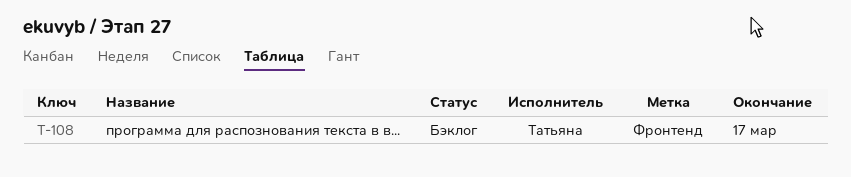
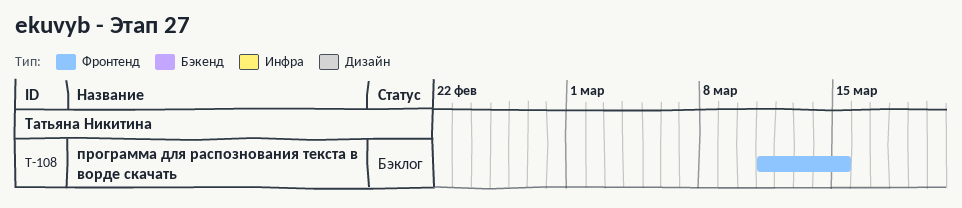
T-108, due: Mar 17 -> Mar 15

